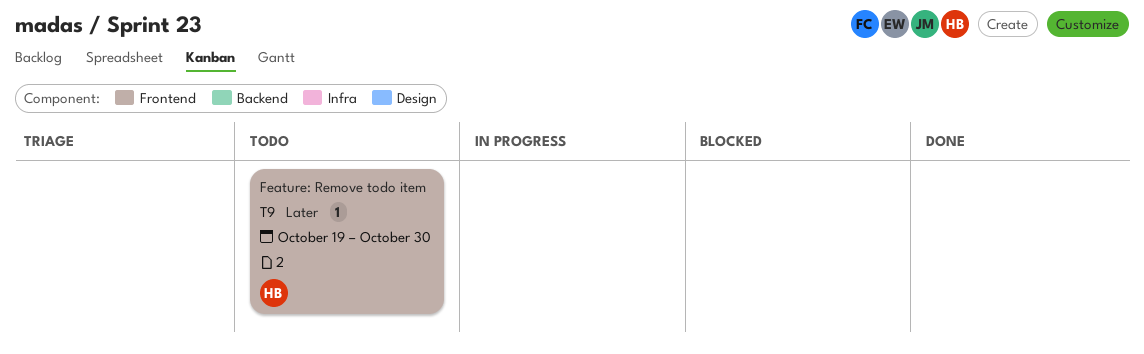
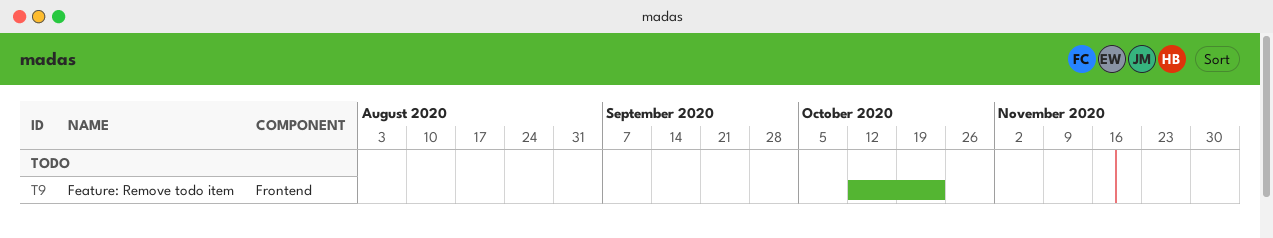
T9, start: Oct 19 -> Oct 12
T9, due: Oct 30 -> Oct 23

